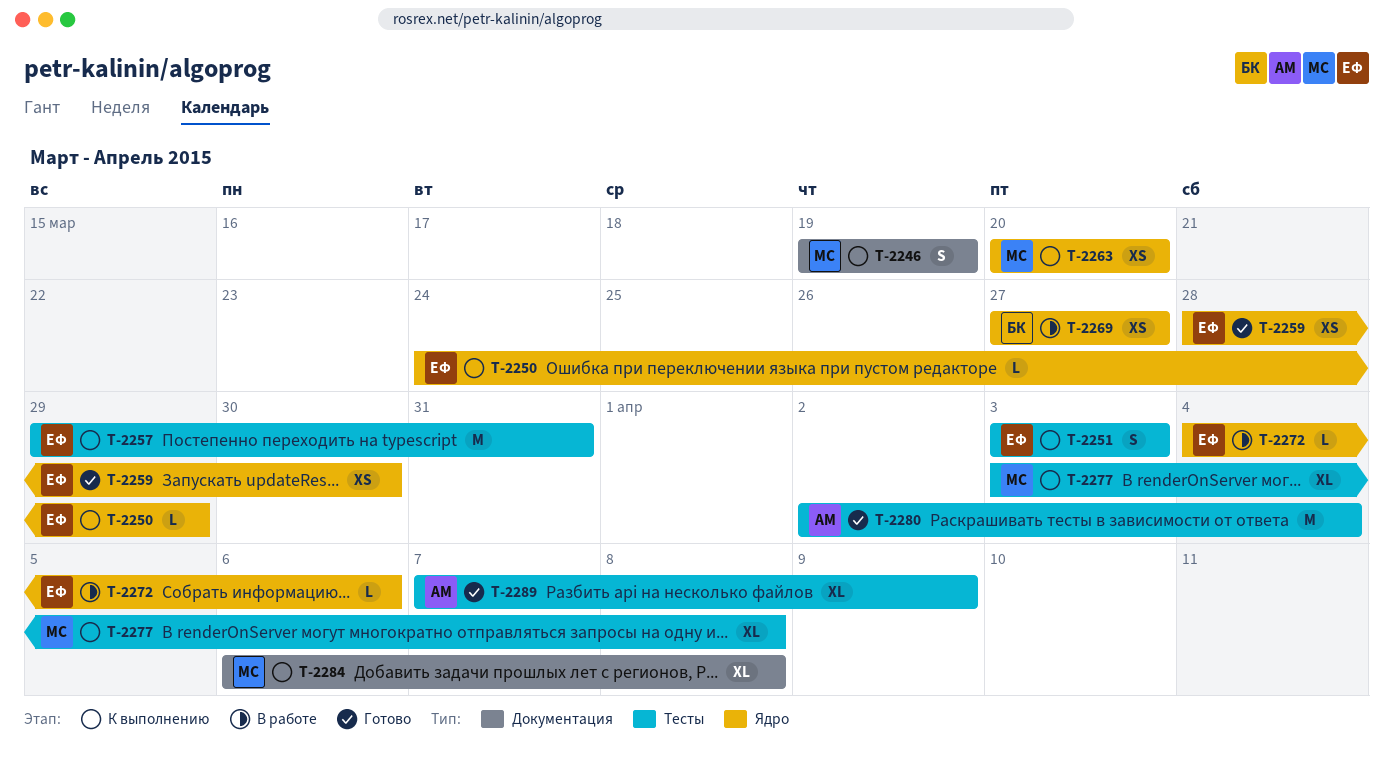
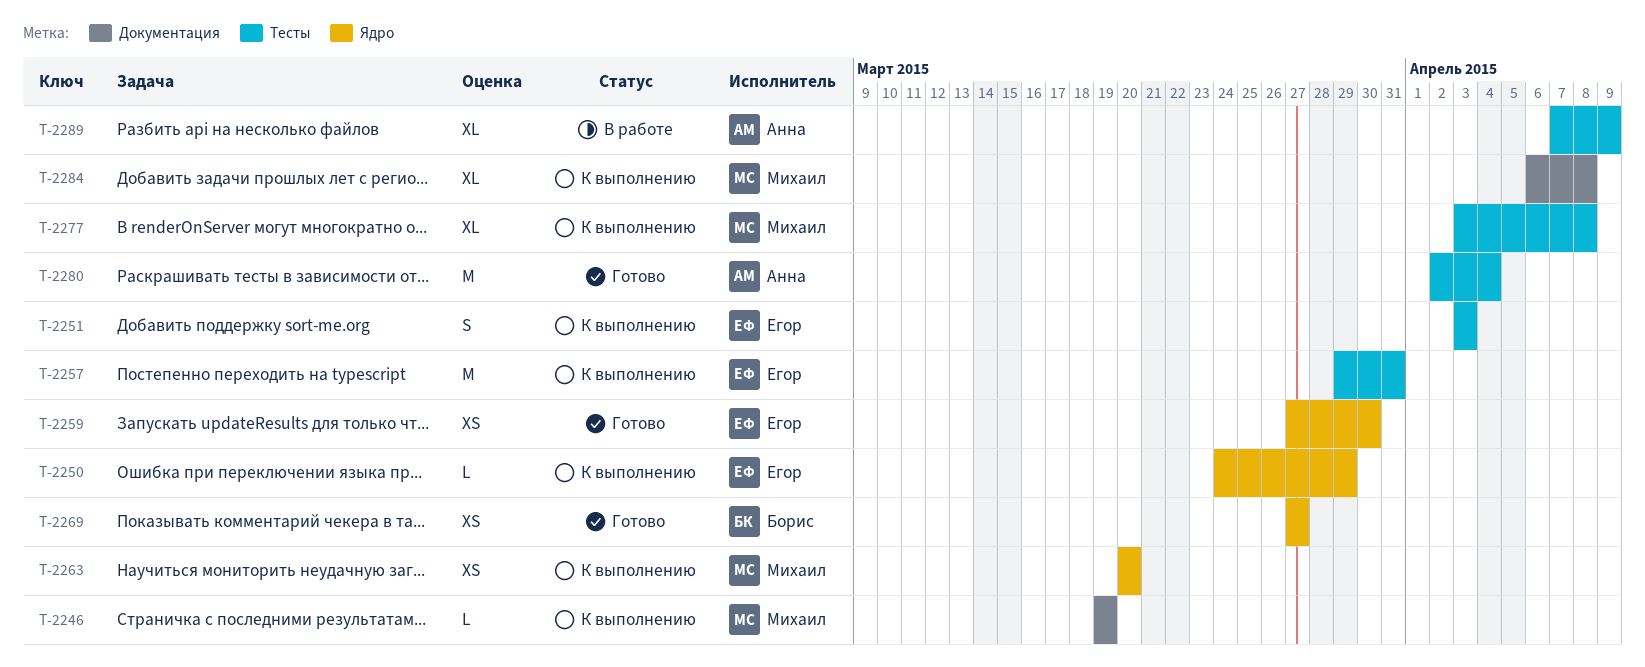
T-2246, estimate: S -> L
T-2259, start: Mar 28 -> Mar 27
T-2269, status: В работе -> Готово
T-2272: present -> none
T-2289, status: Готово -> В работе

